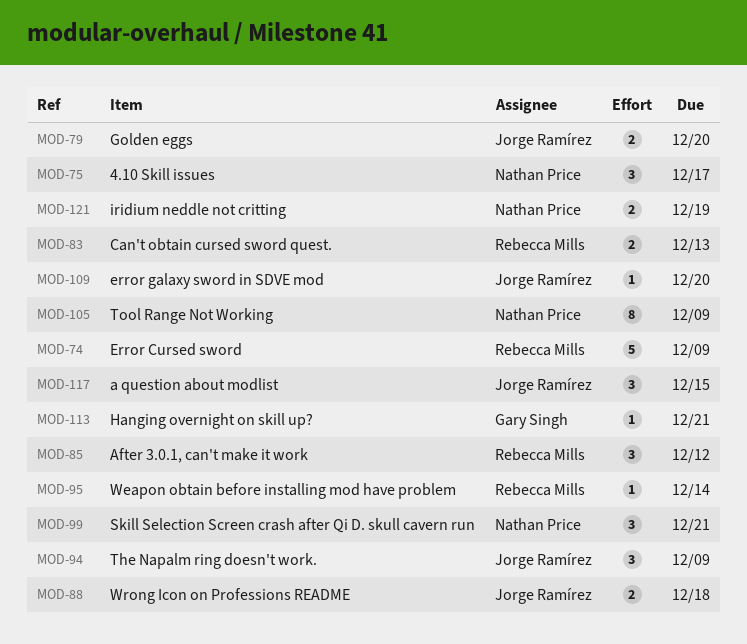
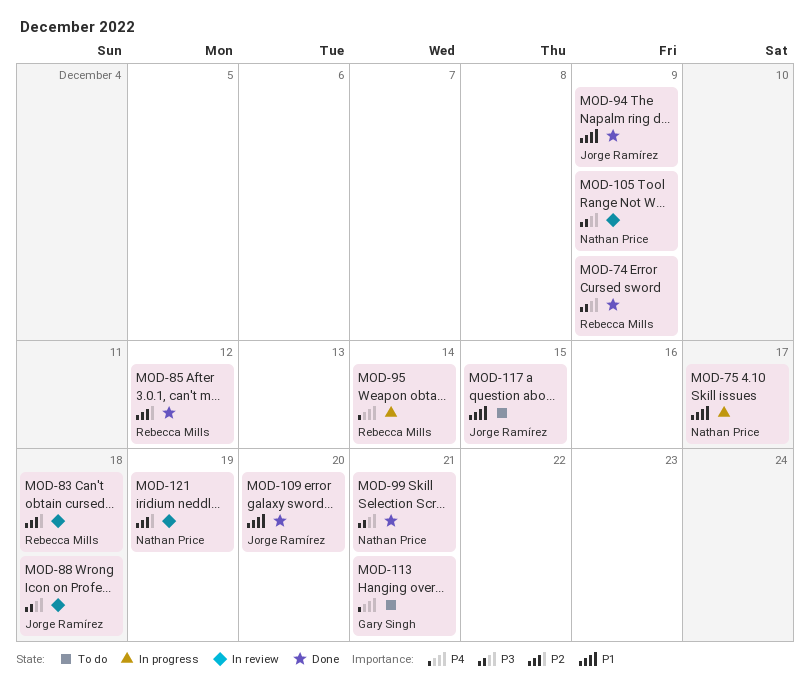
MOD-79: present -> none
MOD-83, due: Dec 13 -> Dec 18

